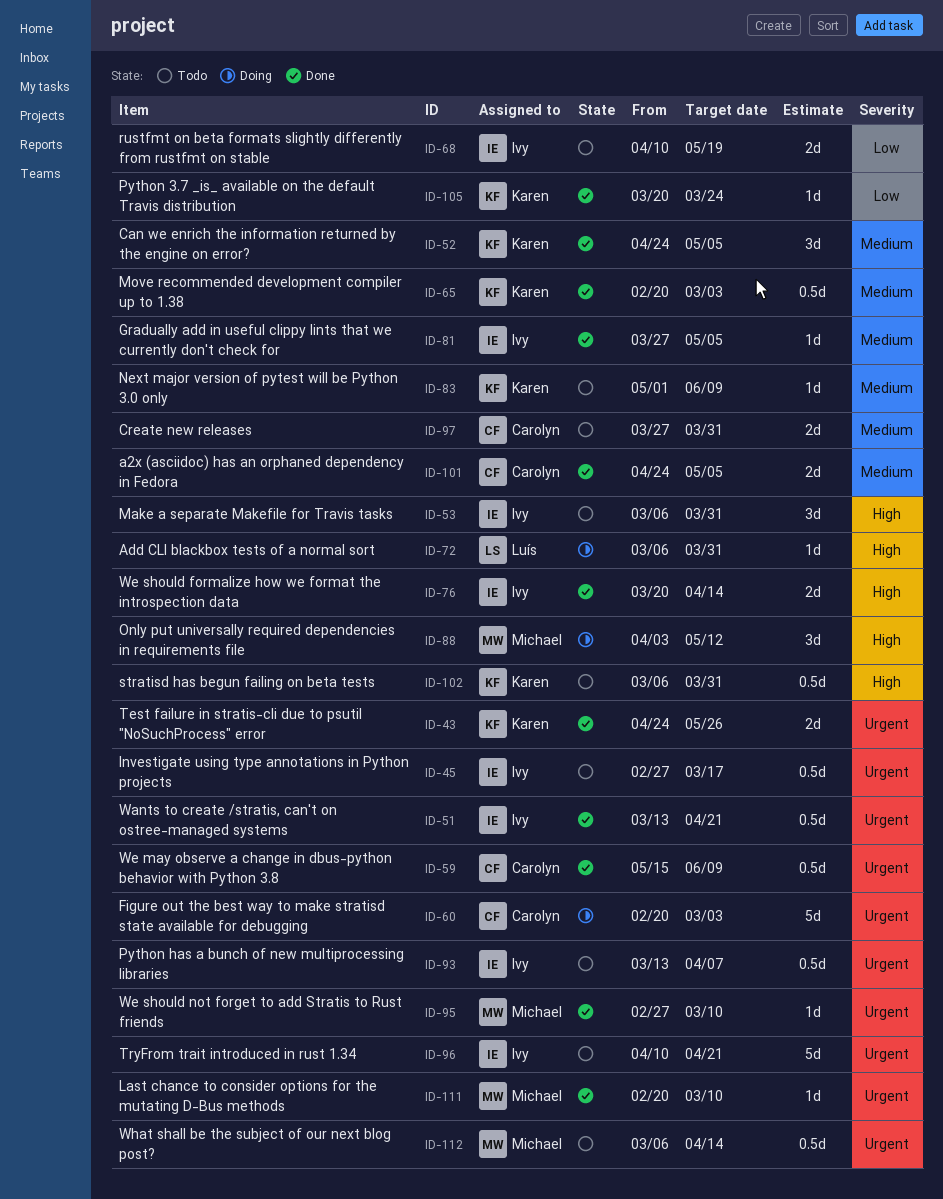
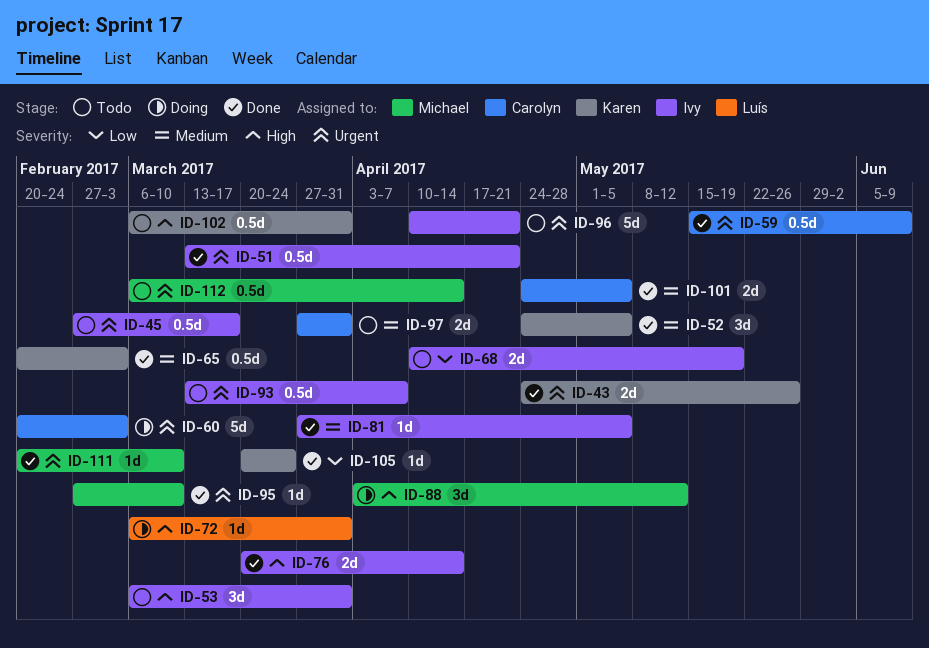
ID-83: present -> none

